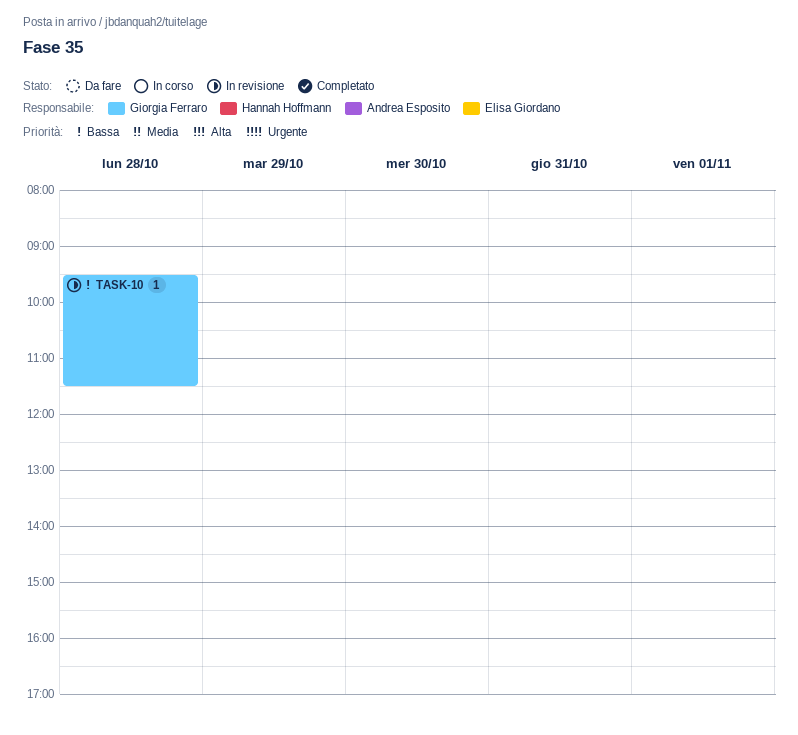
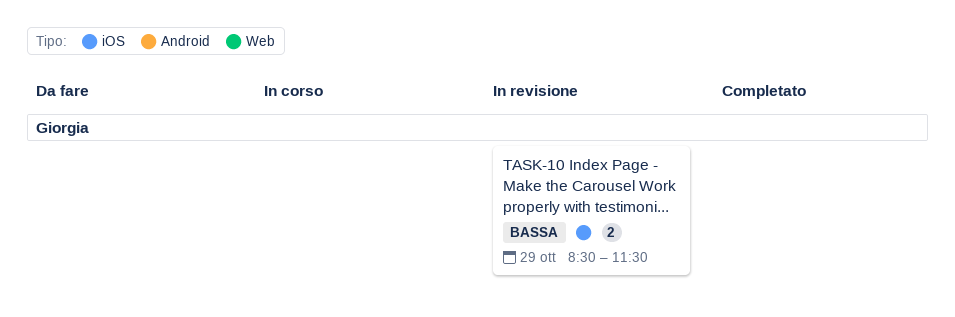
TASK-10, estimate: 1 -> 2
TASK-10, day: Oct 28 -> Oct 29
TASK-10, begins: 09:30 -> 08:30

